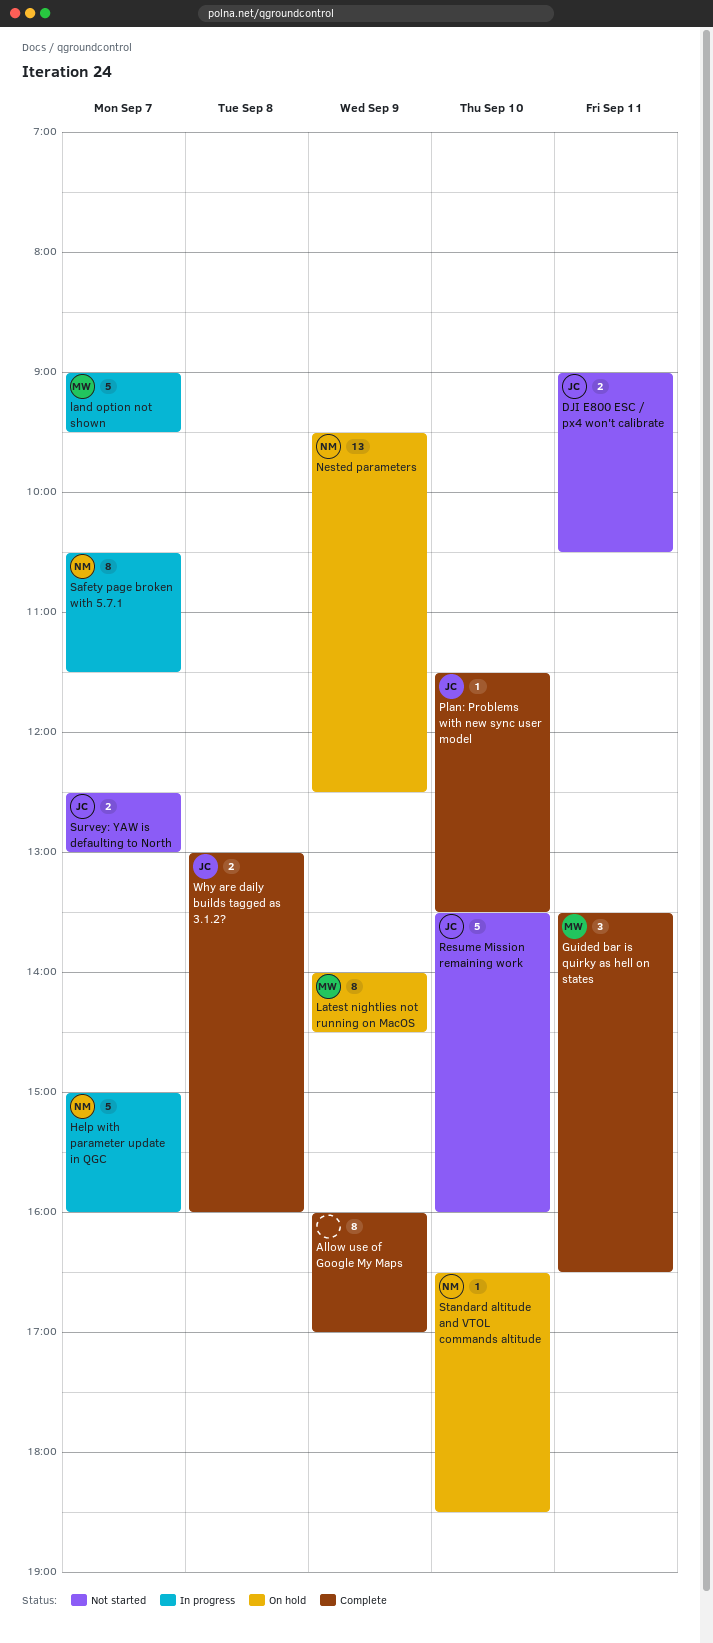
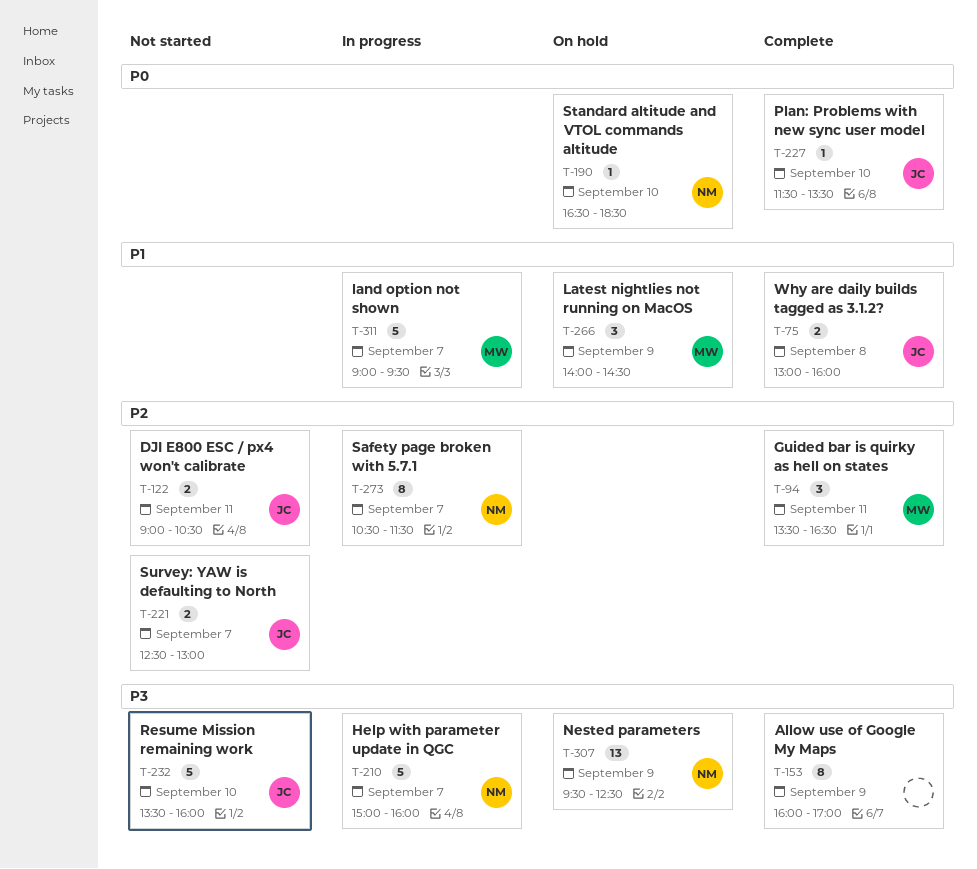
Latest nightlies not running on MacOS, estimate: 8 -> 3

